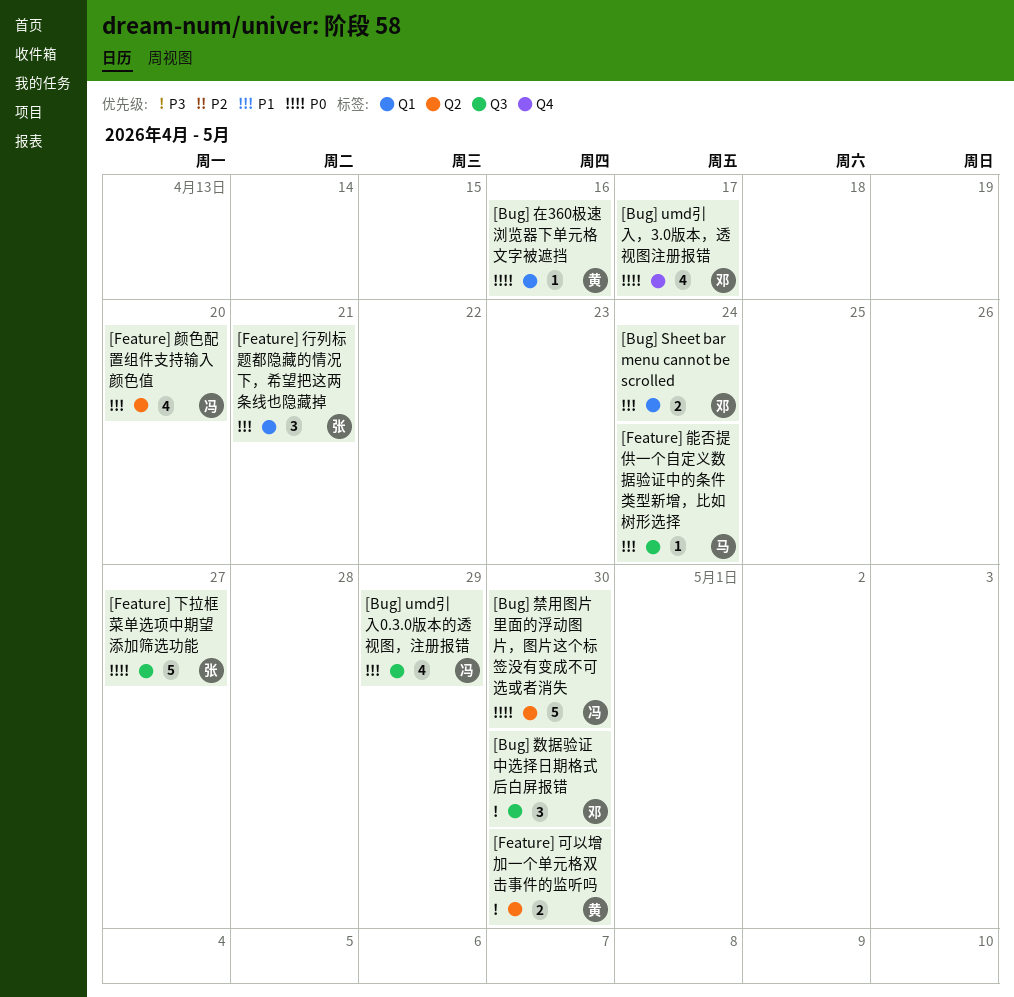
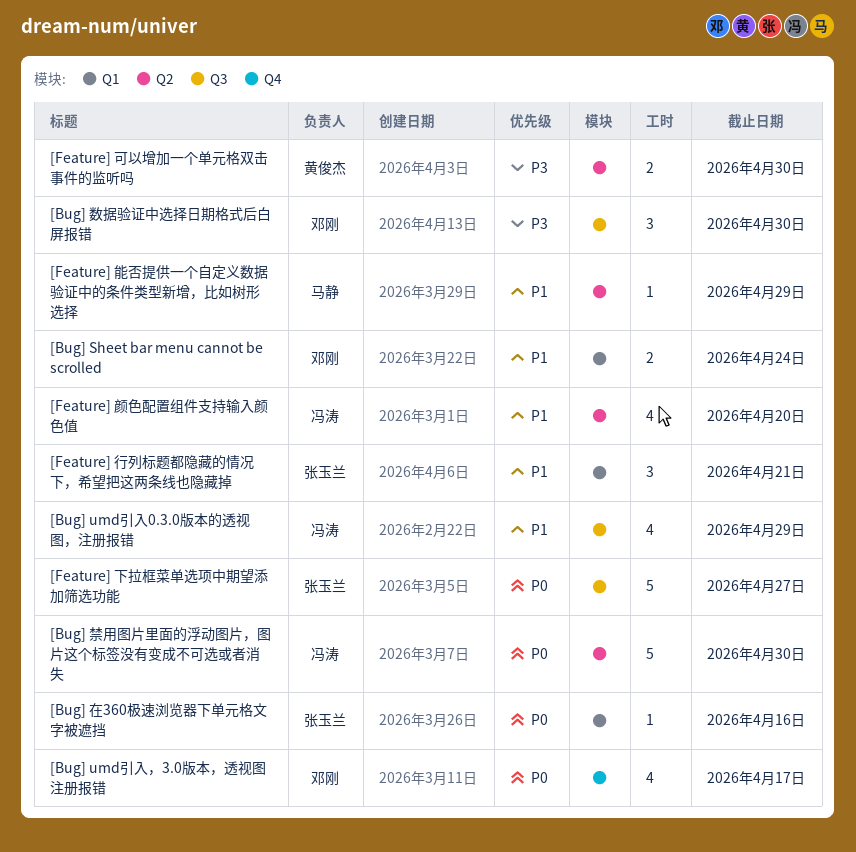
[Bug] 在360极速浏览器下单元格文字被遮挡, owner: 黄俊杰 -> 张玉兰
[Feature] 能否提供一个自定义数据验证中的条件类型新增，比如树形选择, label: Q3 -> Q2
[Feature] 能否提供一个自定义数据验证中的条件类型新增，比如树形选择, due: Apr 24 -> Apr 29

